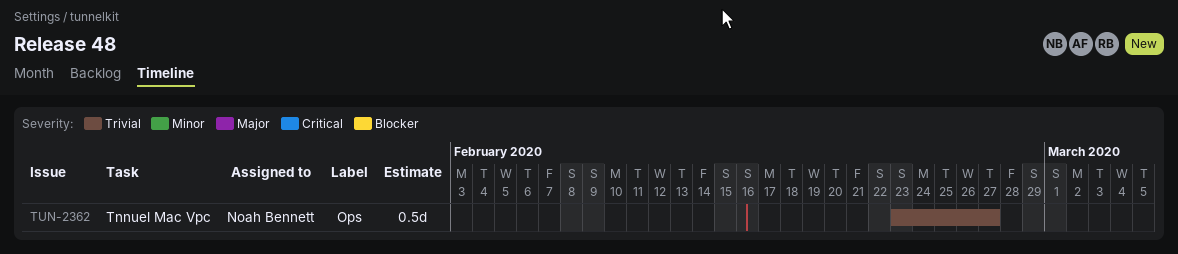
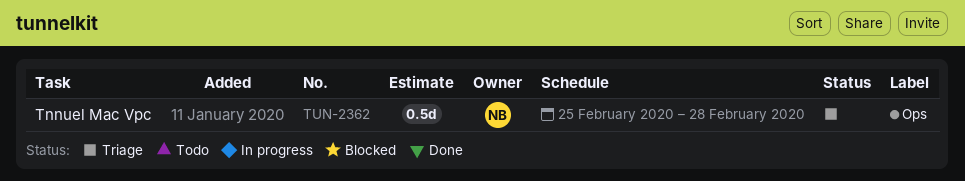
TUN-2362, start: Feb 23 -> Feb 25
TUN-2362, due: Feb 27 -> Feb 28

